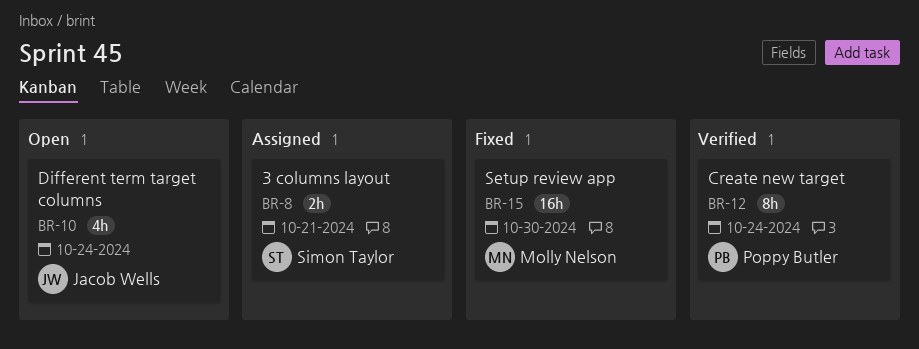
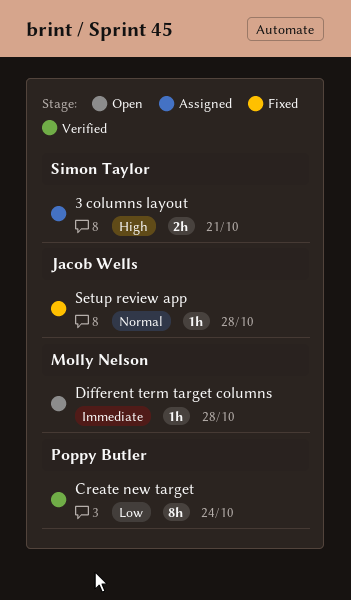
Different term target columns, owner: Jacob Wells -> Molly Nelson
Different term target columns, estimate: 4h -> 1h
Different term target columns, due: Oct 24 -> Oct 28
Setup review app, owner: Molly Nelson -> Jacob Wells
Setup review app, estimate: 16h -> 1h
Setup review app, due: Oct 30 -> Oct 28

